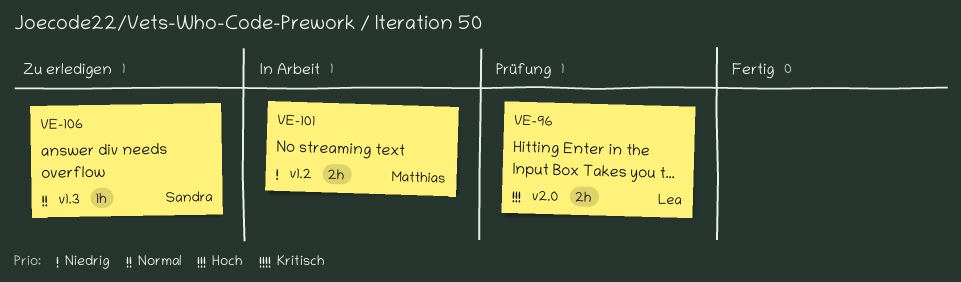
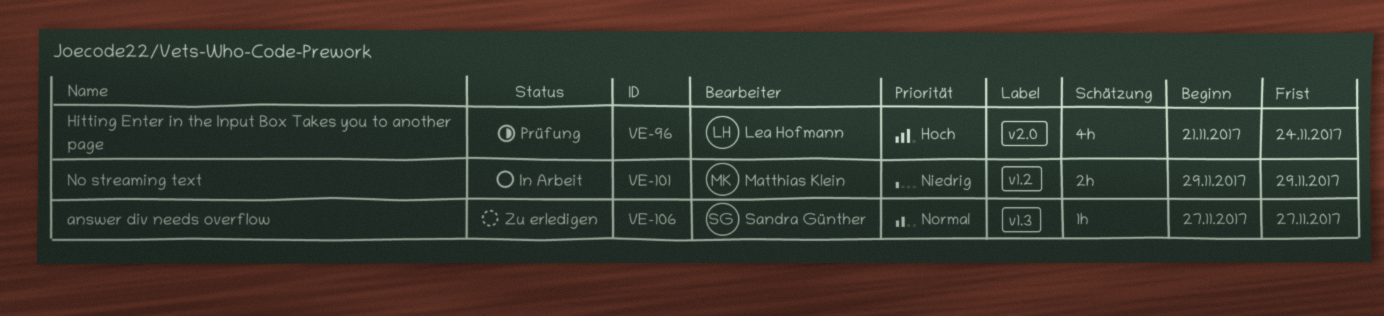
VE-96, estimate: 2h -> 4h

